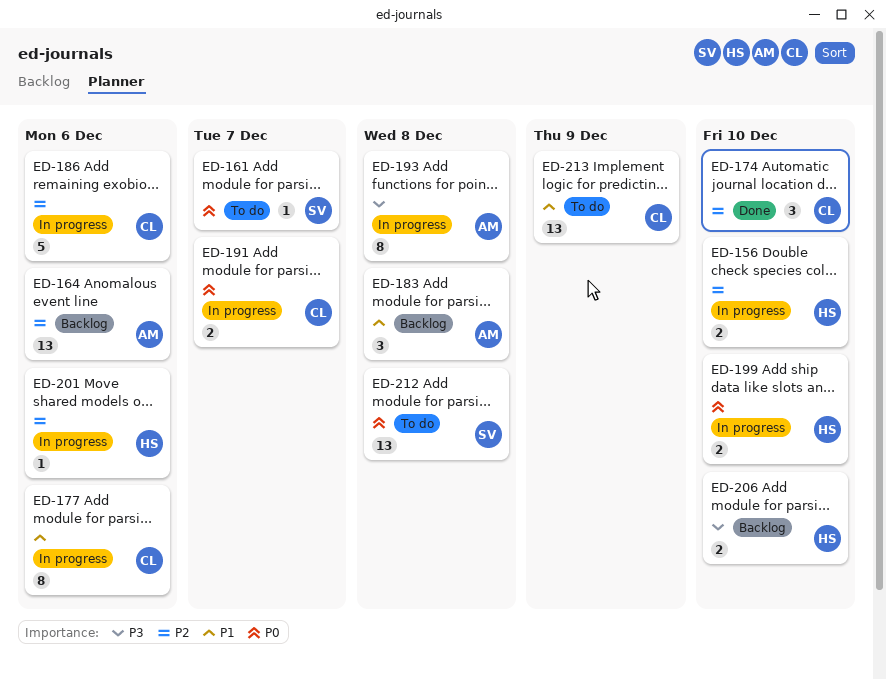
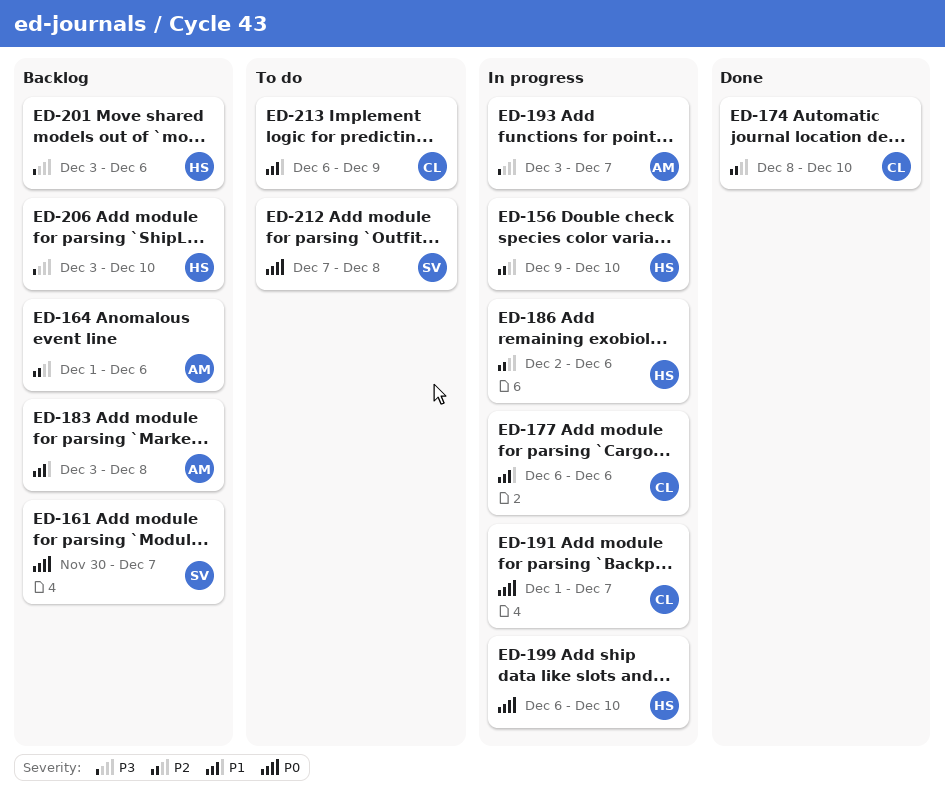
ED-161, status: To do -> Backlog
ED-186, owner: CL -> HS
ED-193, due: Dec 8 -> Dec 7
ED-201, status: In progress -> Backlog
ED-201, priority: P2 -> P3

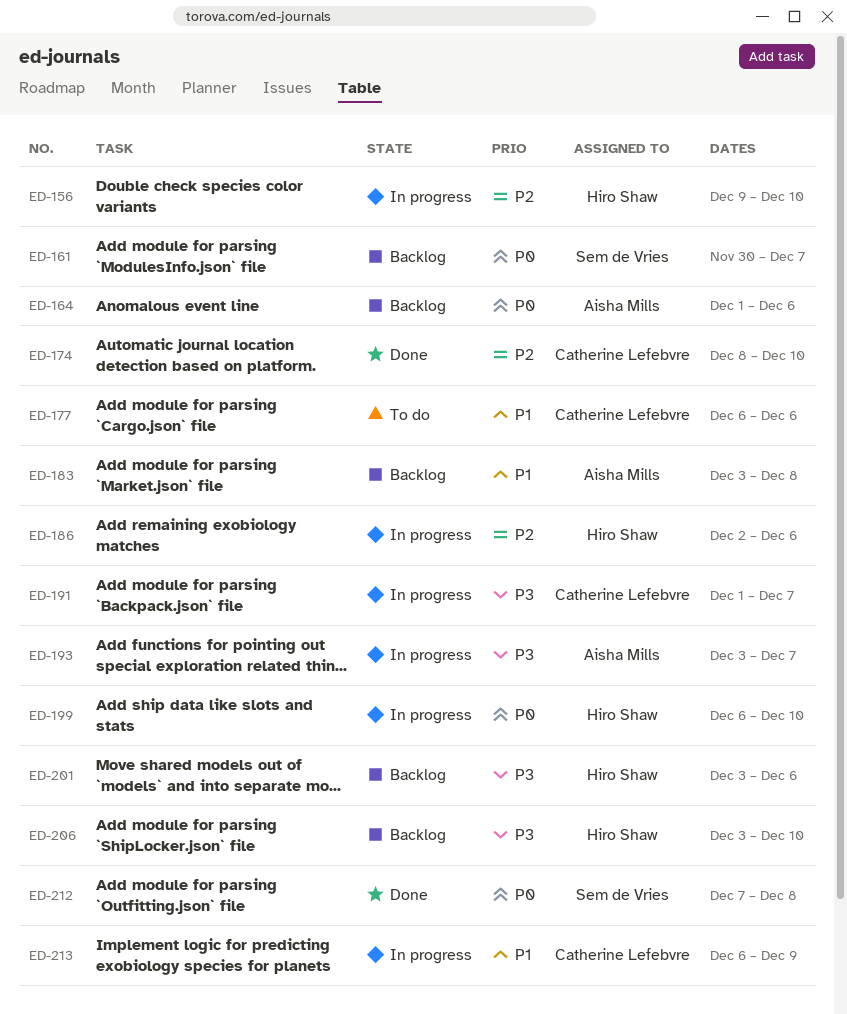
ED-164, priority: P2 -> P0
ED-177, status: In progress -> To do
ED-191, priority: P0 -> P3
ED-212, status: To do -> Done
ED-213, status: To do -> In progress

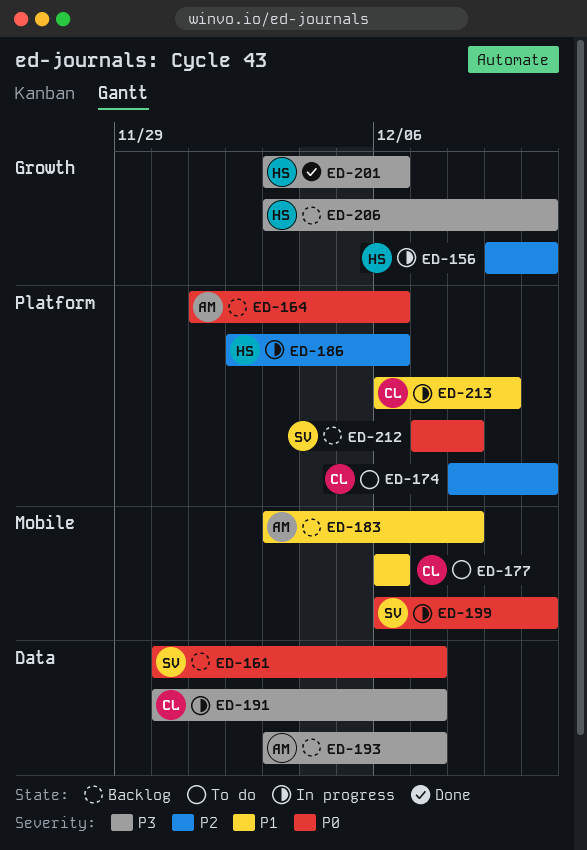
ED-174, status: Done -> To do
ED-191, start: Dec 1 -> Nov 30
ED-193, status: In progress -> Backlog
ED-199, owner: Hiro Shaw -> Sem de Vries
ED-201, status: Backlog -> Done
ED-212, status: Done -> Backlog

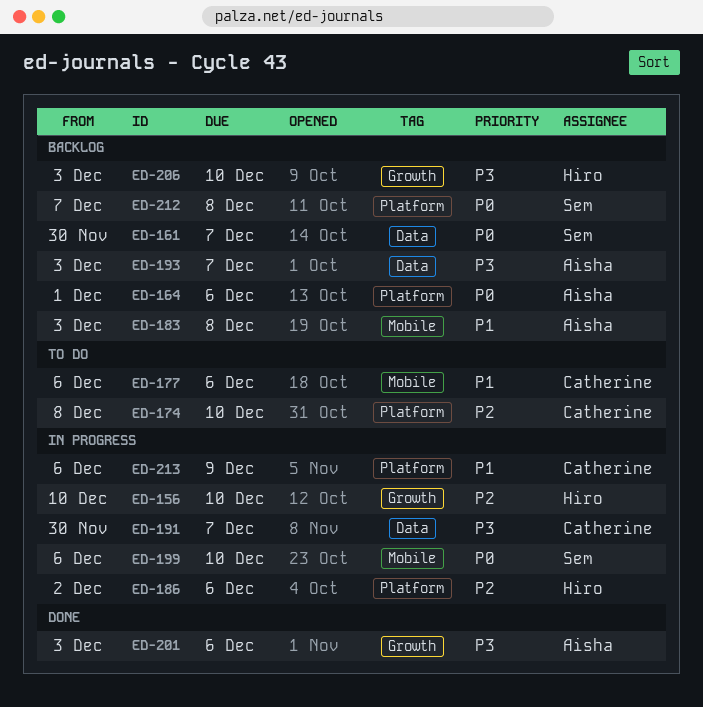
ED-156, start: Dec 9 -> Dec 10
ED-201, owner: Hiro -> Aisha

